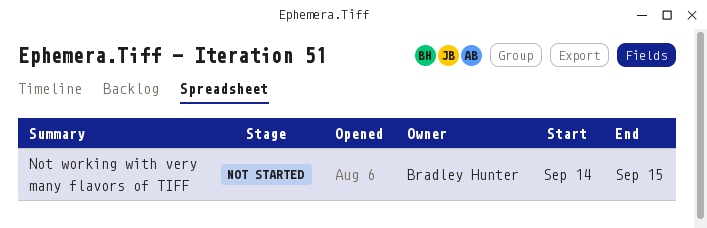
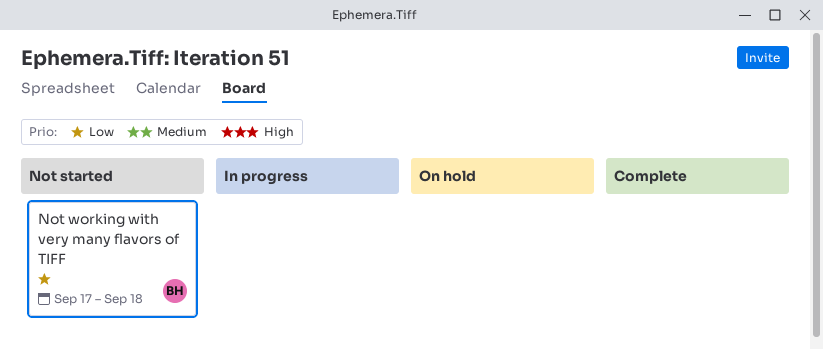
Not working with very many flavors of TIFF, start: Sep 14 -> Sep 17
Not working with very many flavors of TIFF, due: Sep 15 -> Sep 18

